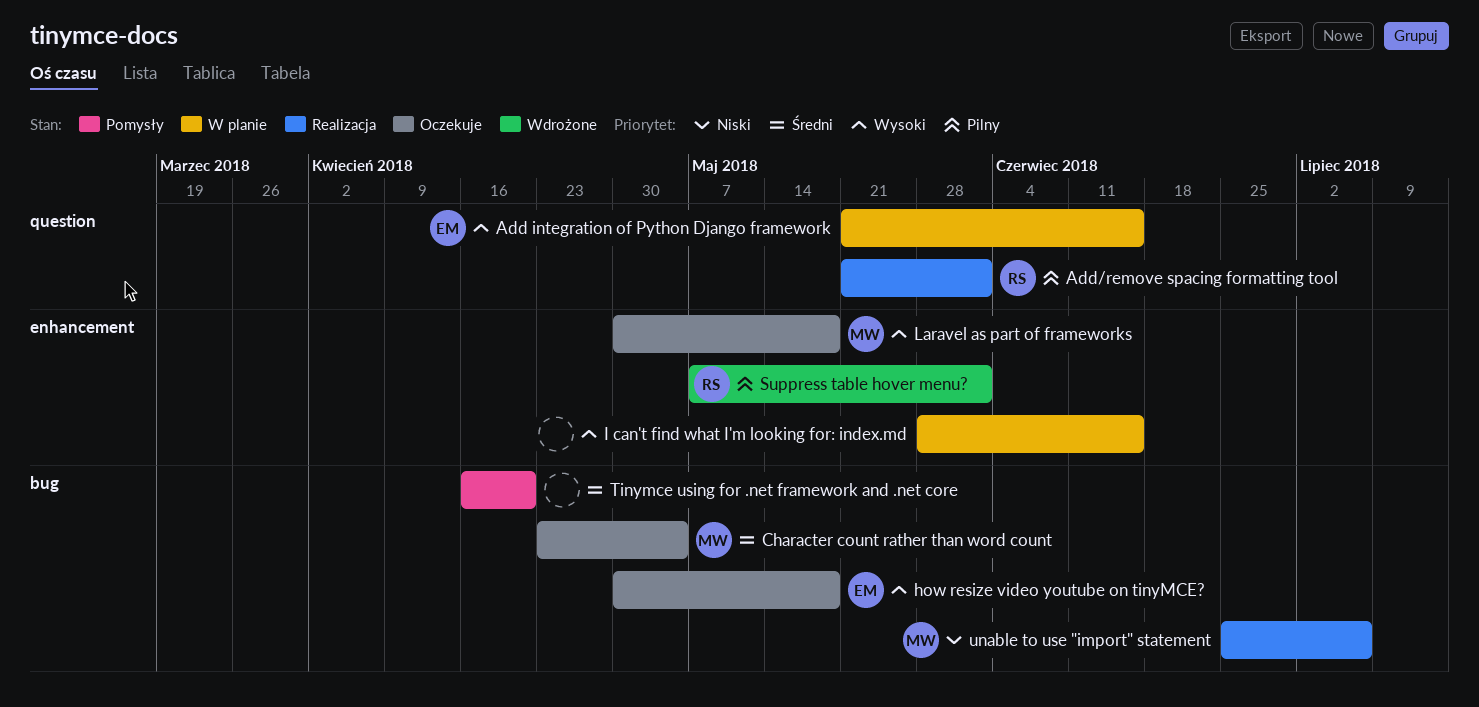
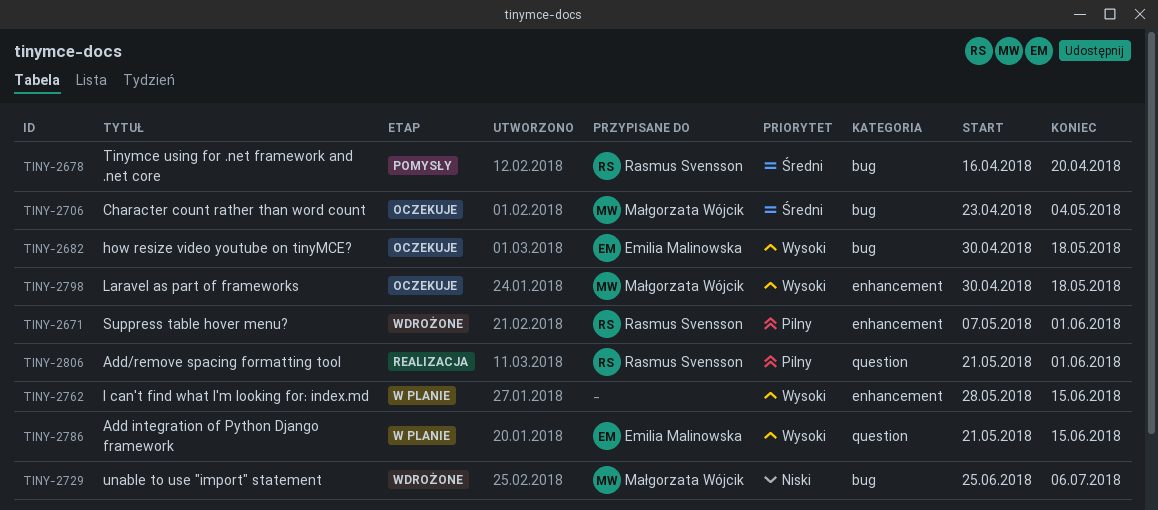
Tinymce using for .net framework and .net core, owner: none -> Rasmus Svensson
unable to use "import" statement, status: Realizacja -> Wdrożone

